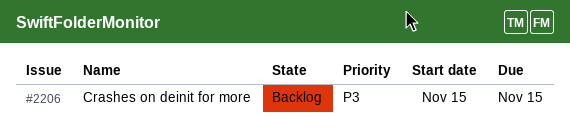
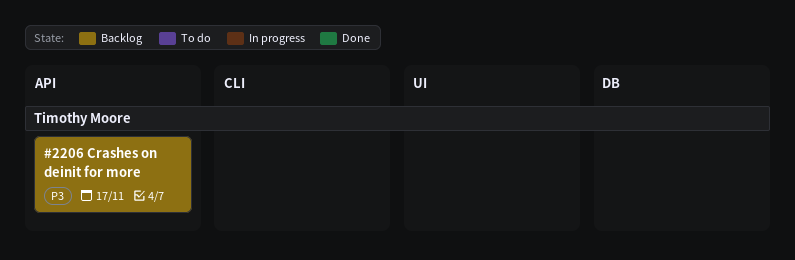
#2206, due: Nov 15 -> Nov 17

